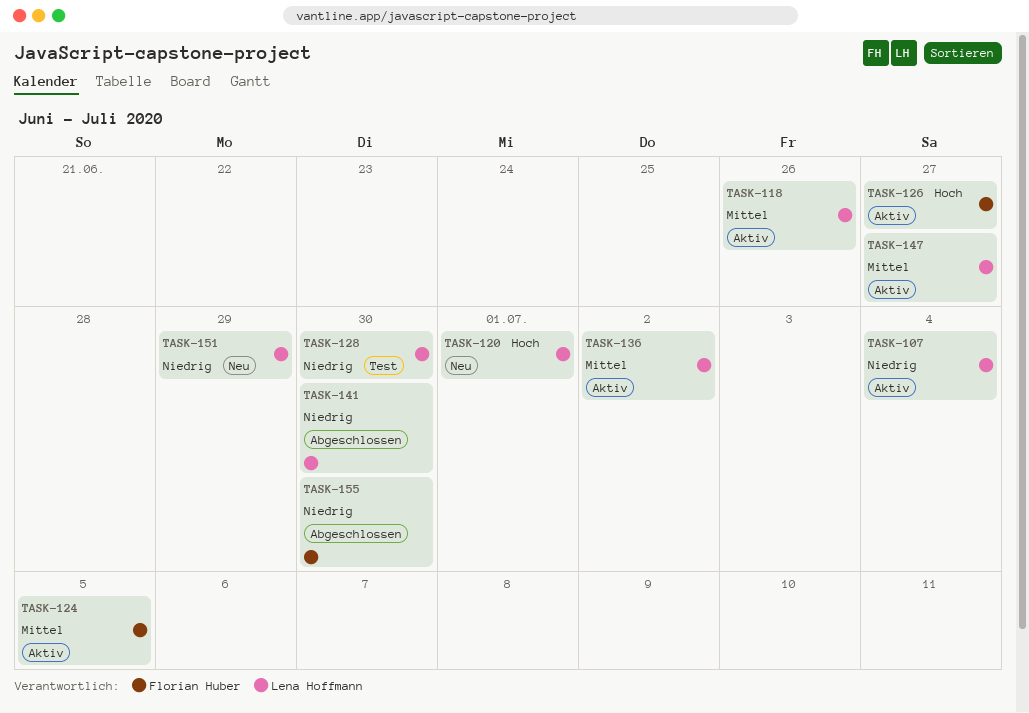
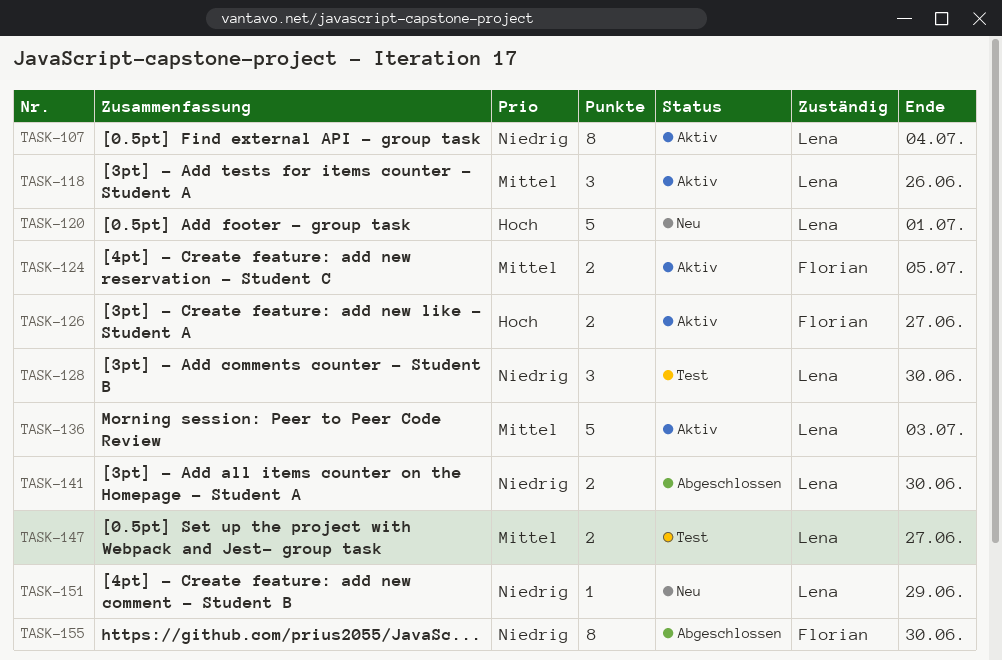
TASK-136, due: Jul 2 -> Jul 3
TASK-147, status: Aktiv -> Test

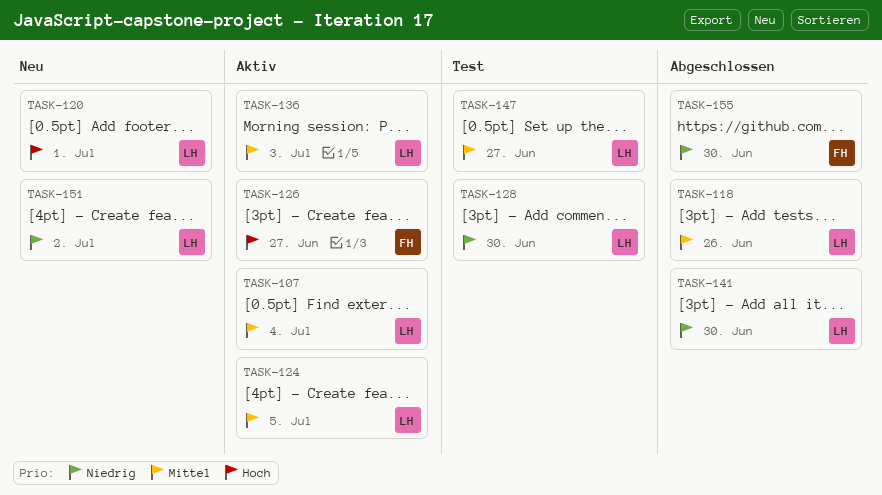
TASK-107, priority: Niedrig -> Mittel
TASK-118, status: Aktiv -> Abgeschlossen
TASK-124, owner: Florian -> Lena
TASK-151, due: Jun 29 -> Jul 2

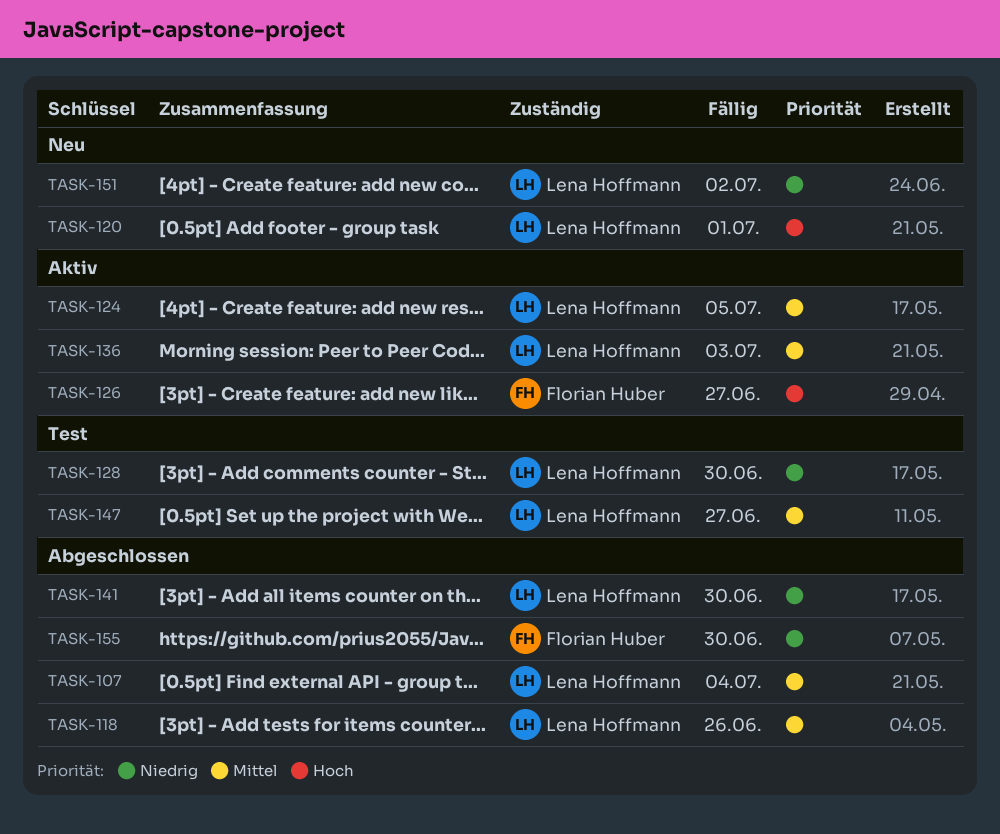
TASK-107, status: Aktiv -> Abgeschlossen

